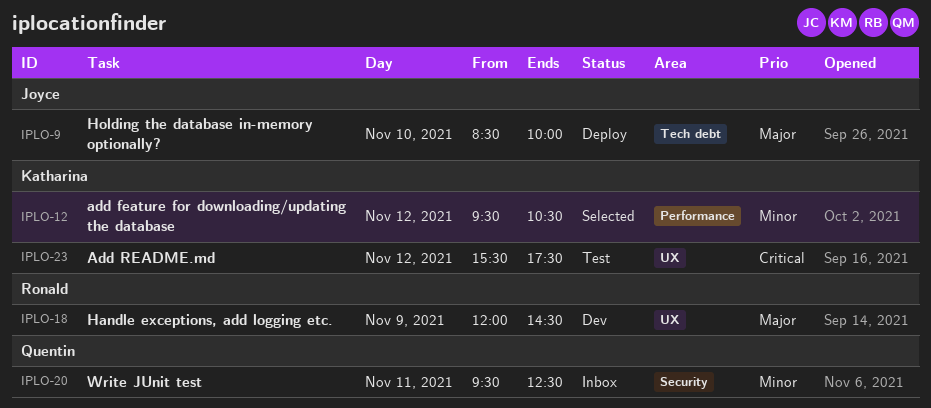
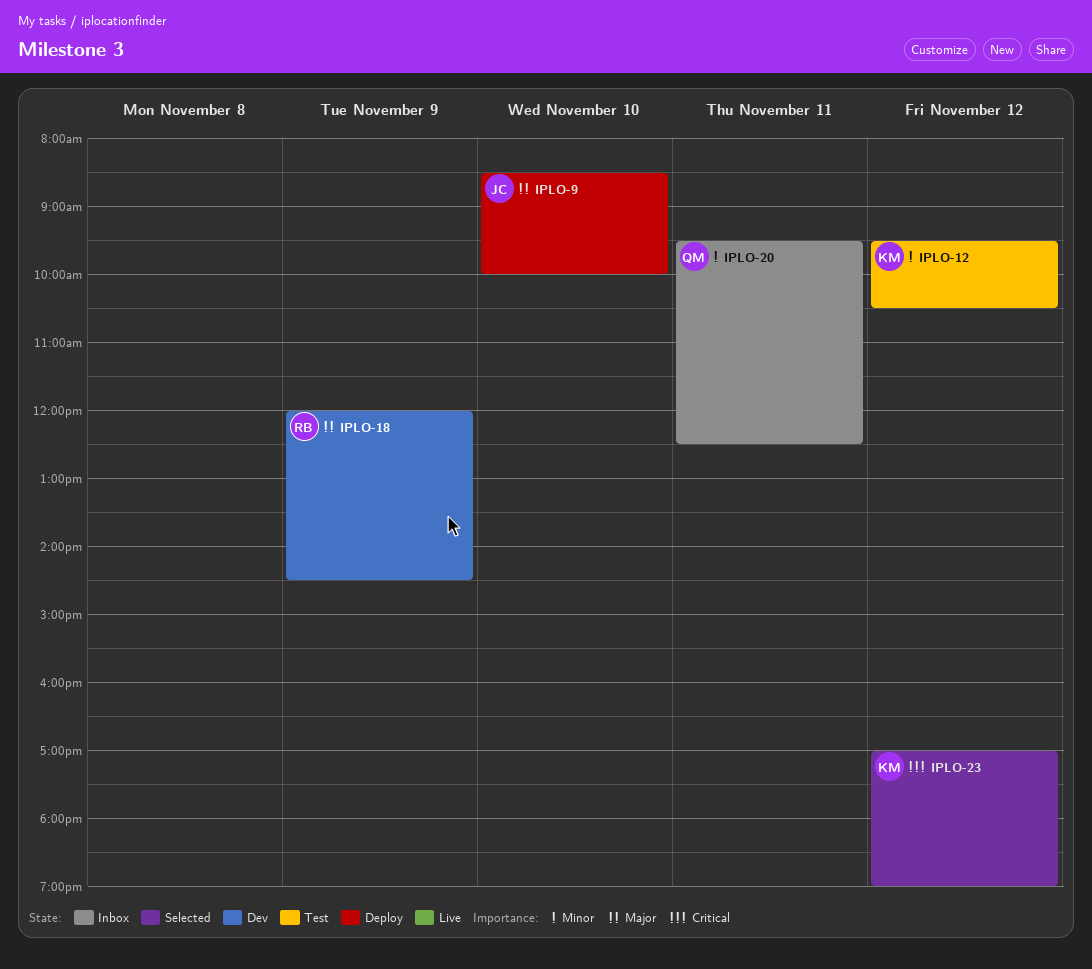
IPLO-12, status: Selected -> Test
IPLO-23, status: Test -> Selected
IPLO-23, begins: 15:30 -> 17:00
IPLO-23, ends: 17:30 -> 19:00

